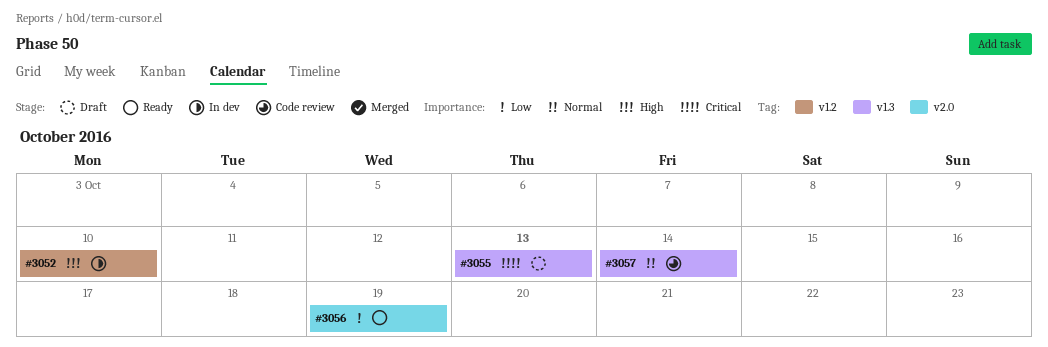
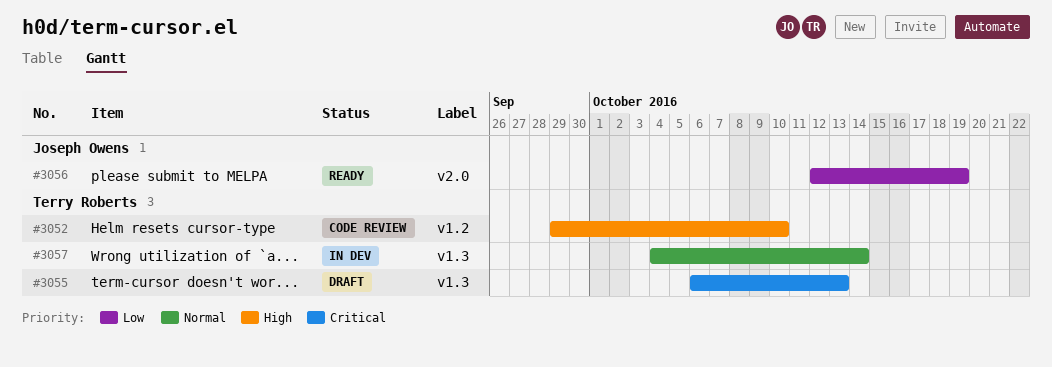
#3052, status: In dev -> Code review
#3057, status: Code review -> In dev

